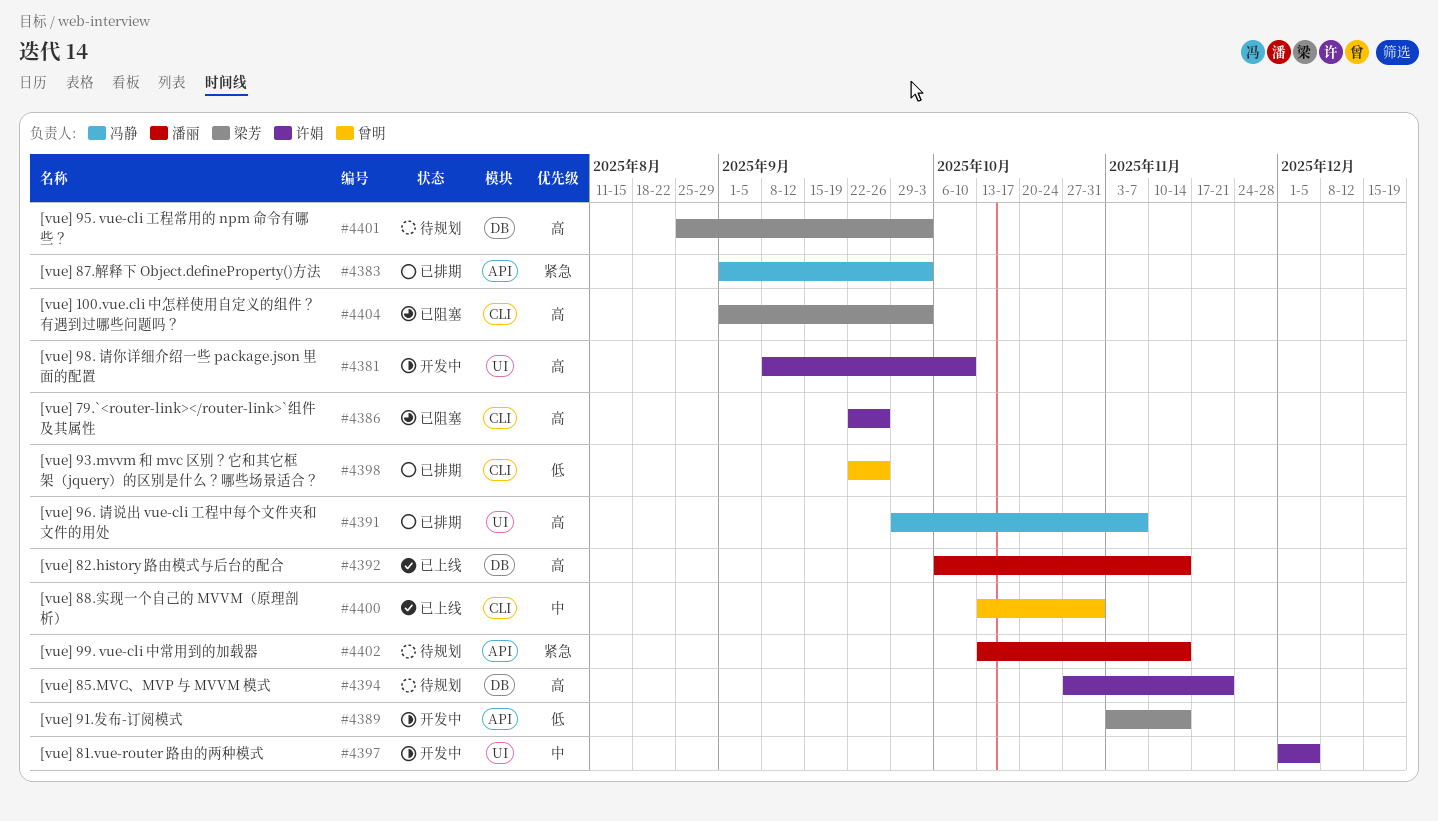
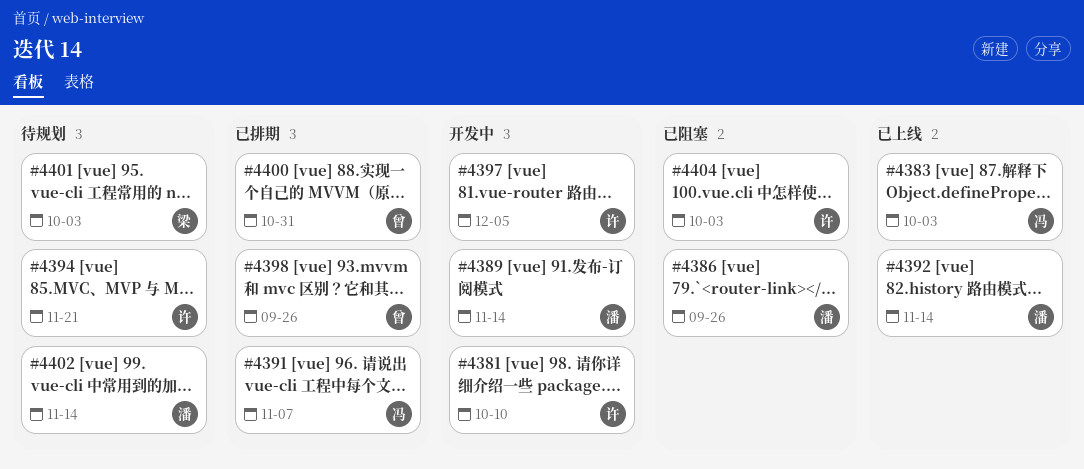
#4383, status: 已排期 -> 已上线
#4386, owner: 许娟 -> 潘丽
#4389, owner: 梁芳 -> 潘丽
#4400, status: 已上线 -> 已排期
#4404, owner: 梁芳 -> 许娟

